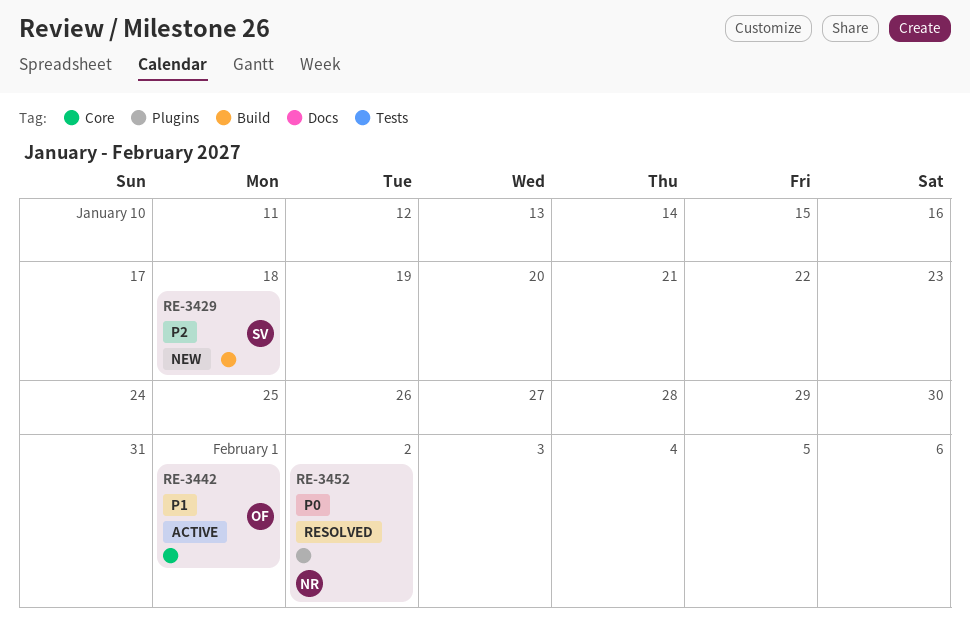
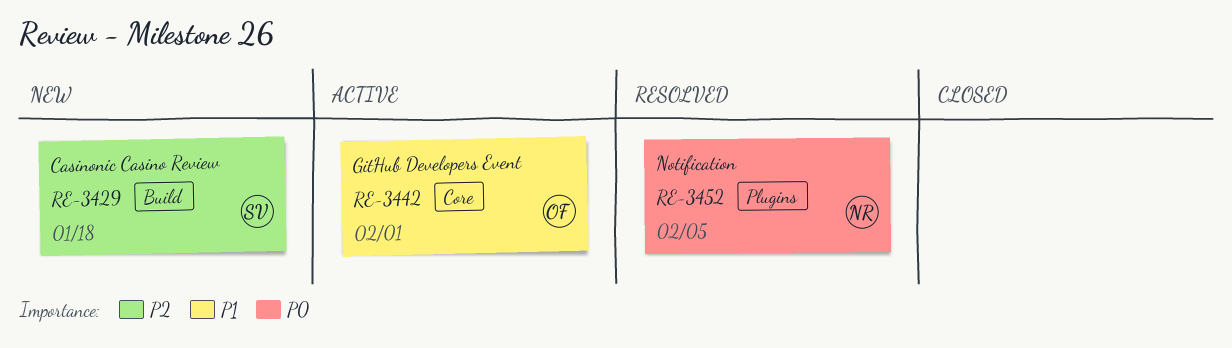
RE-3452, due: Feb 2 -> Feb 5

